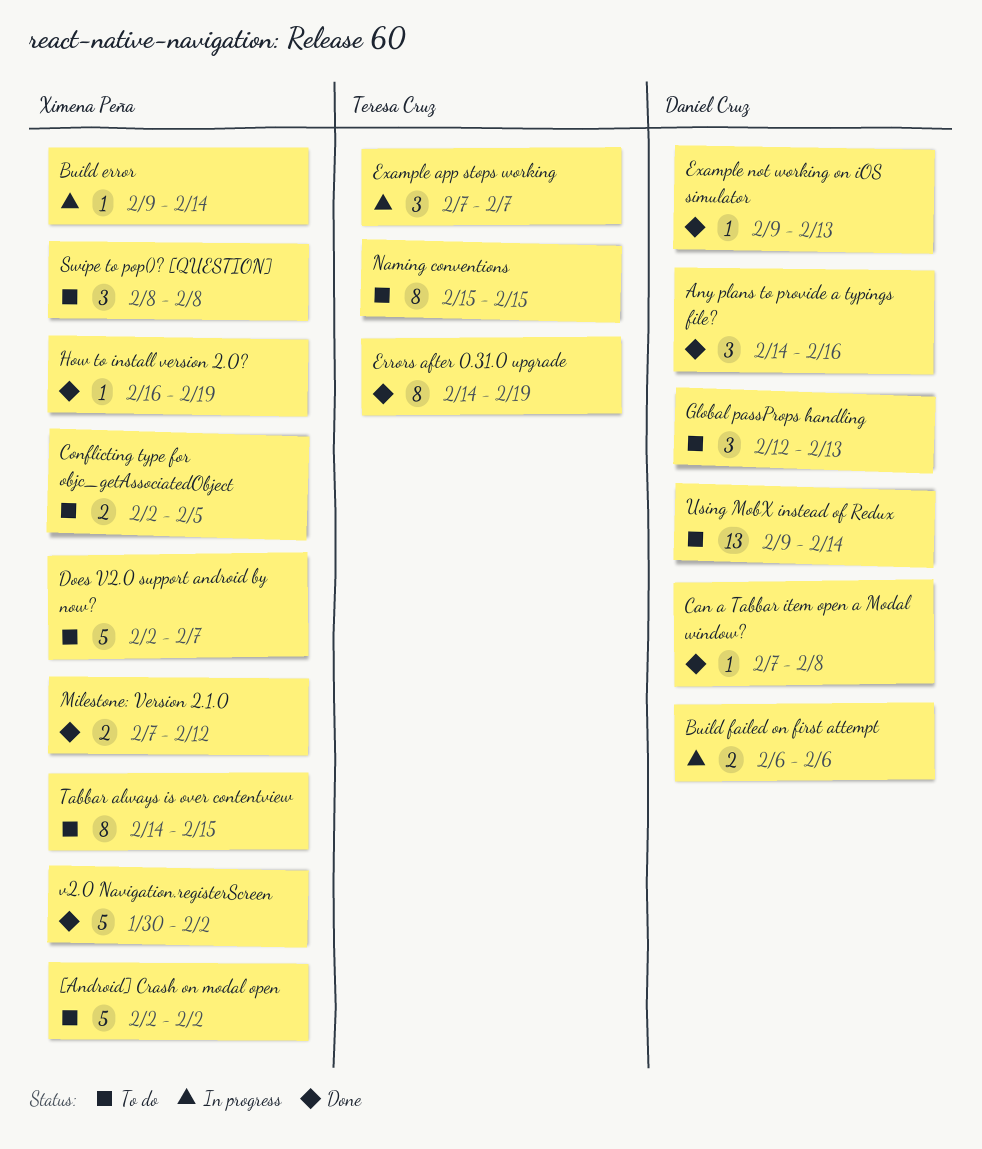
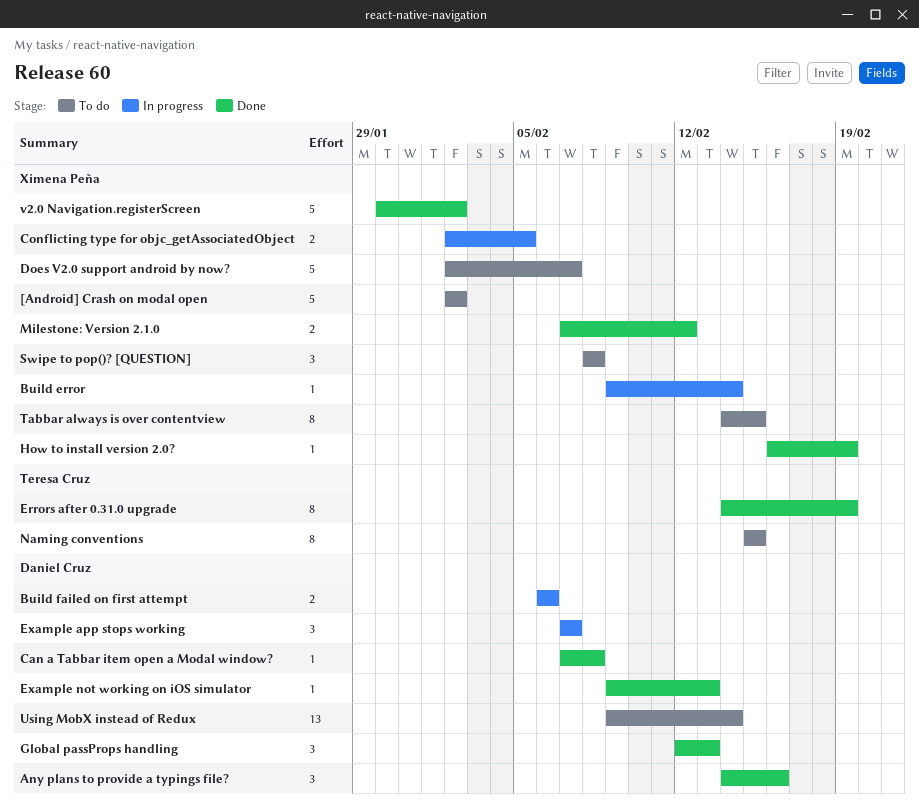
Conflicting type for objc_getAssociatedObject, status: To do -> In progress
Example app stops working, owner: Teresa Cruz -> Daniel Cruz
Global passProps handling, status: To do -> Done

